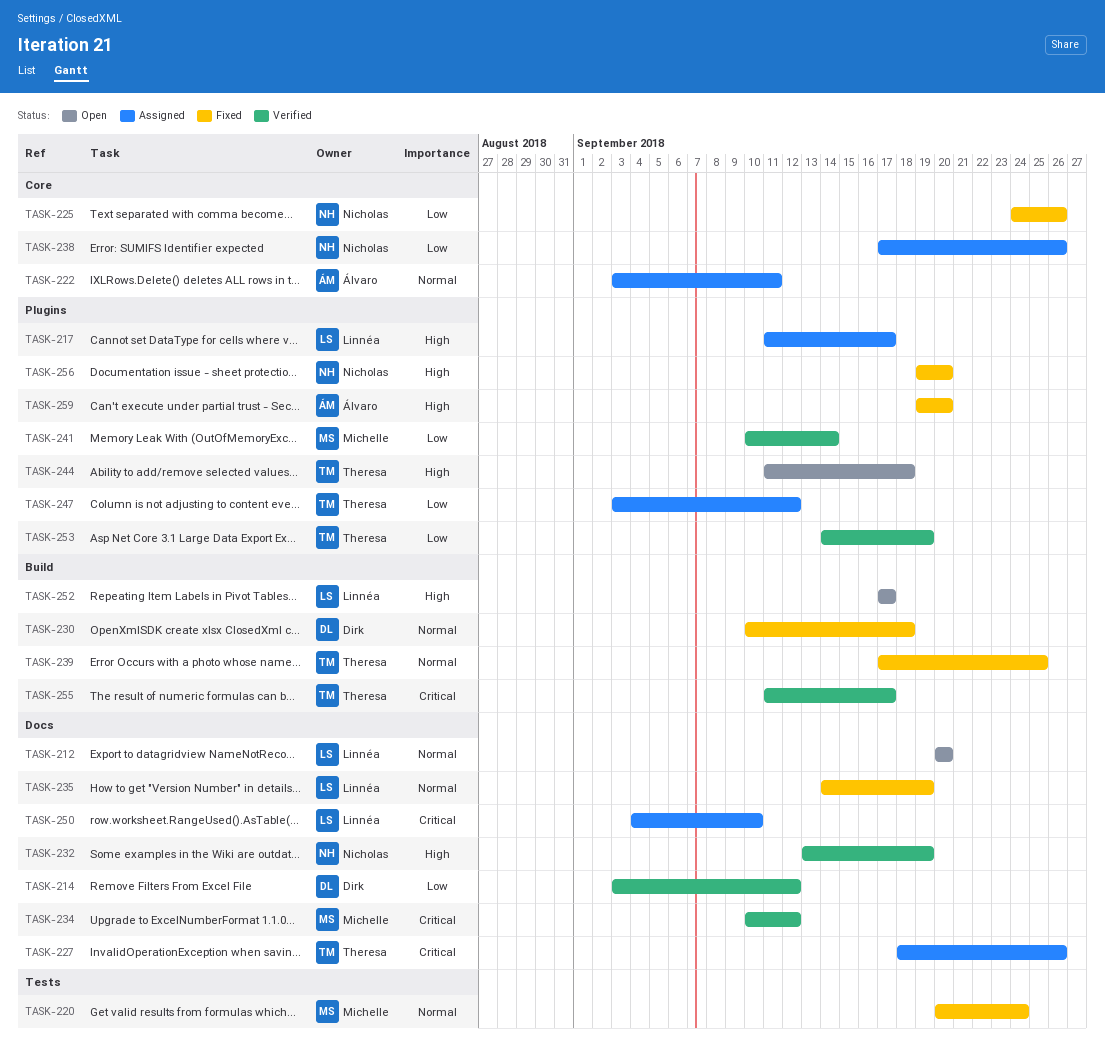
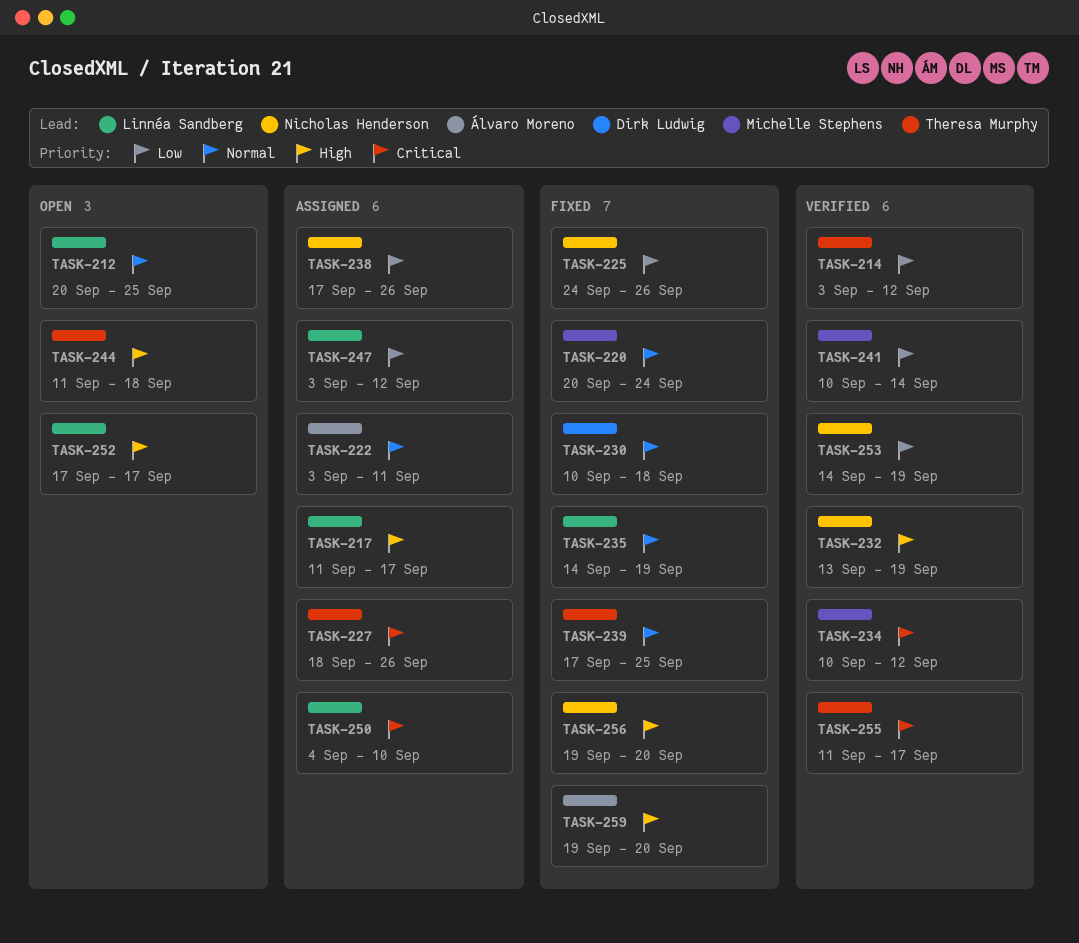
TASK-212, due: Sep 20 -> Sep 25
TASK-214, owner: Dirk Ludwig -> Theresa Murphy
TASK-247, owner: Theresa Murphy -> Linnéa Sandberg
TASK-253, owner: Theresa Murphy -> Nicholas Henderson

